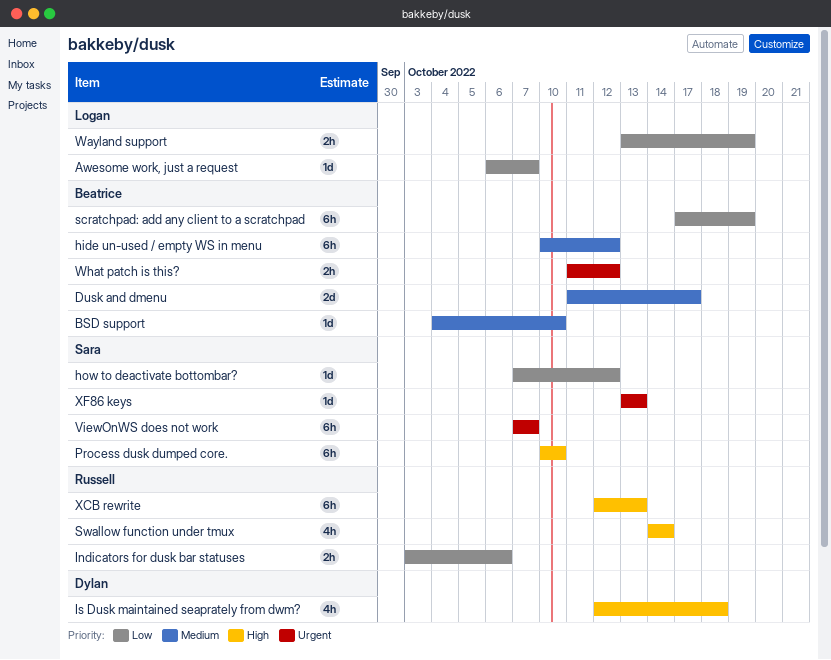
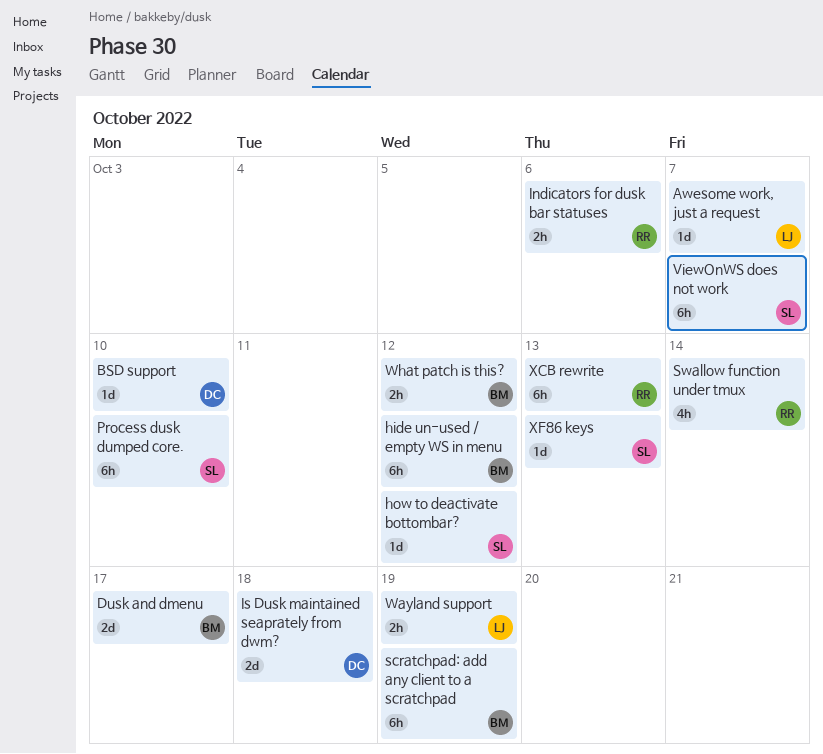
BSD support, owner: Beatrice -> Dylan
Is Dusk maintained seaprately from dwm?, estimate: 4h -> 2d

